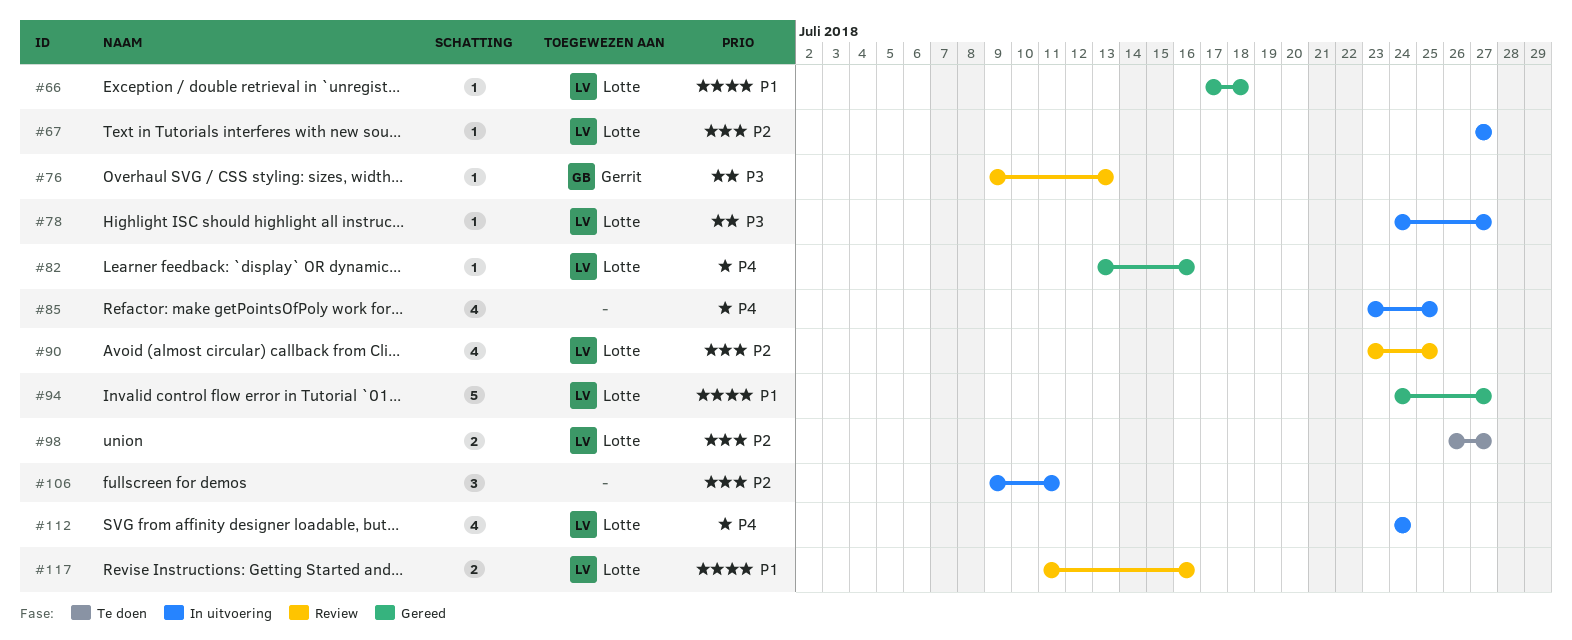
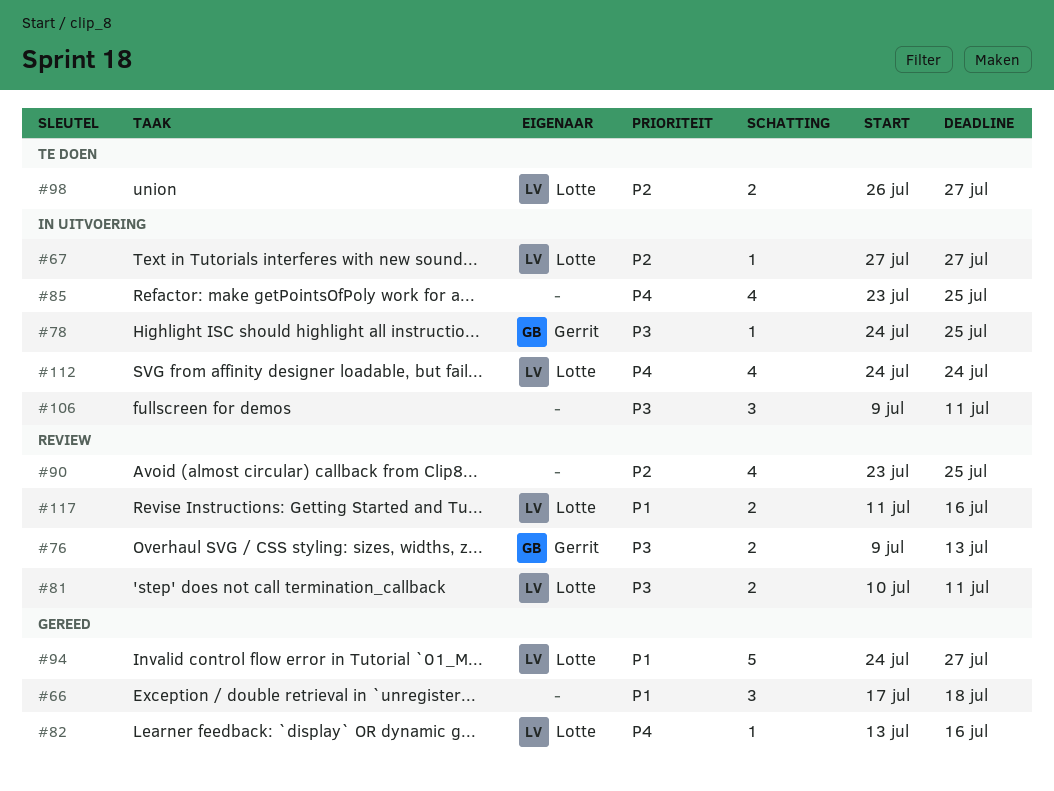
#66, owner: Lotte -> none
#66, estimate: 1 -> 3
#76, estimate: 1 -> 2
#78, owner: Lotte -> Gerrit
#78, due: Jul 27 -> Jul 25
#81: none -> present
#90, owner: Lotte -> none
#106, priority: P2 -> P3

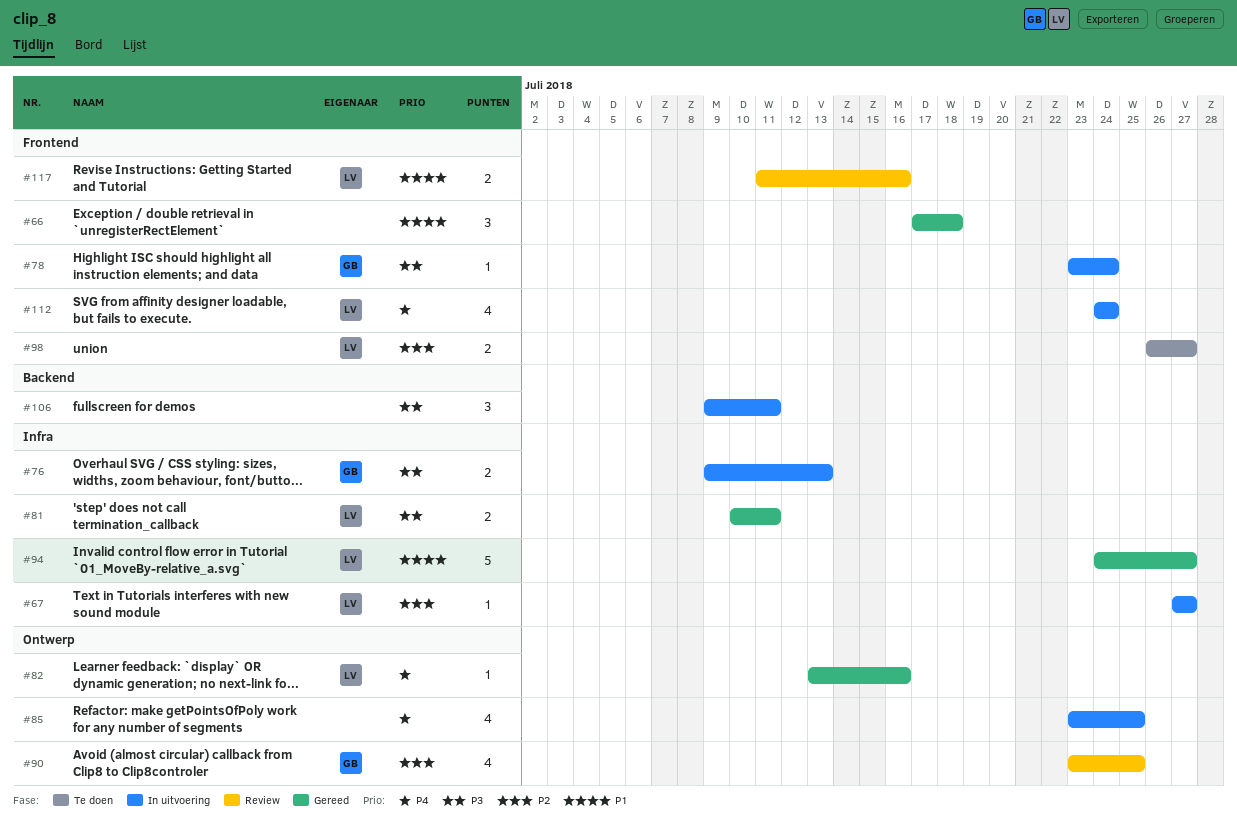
#76, status: Review -> In uitvoering
#78, start: Jul 24 -> Jul 23
#78, due: Jul 25 -> Jul 24
#81, status: Review -> Gereed
#90, owner: none -> Gerrit

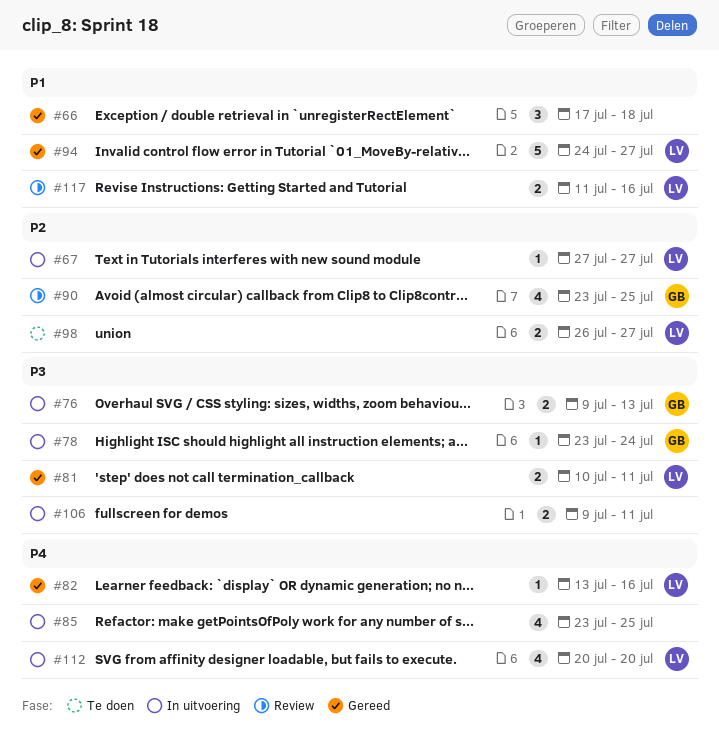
#106, estimate: 3 -> 2
#112, start: Jul 24 -> Jul 20
#112, due: Jul 24 -> Jul 20

